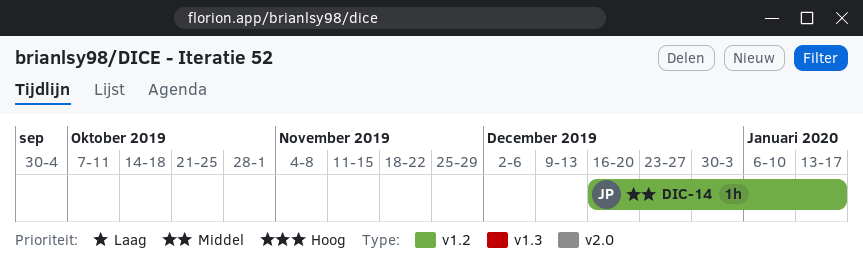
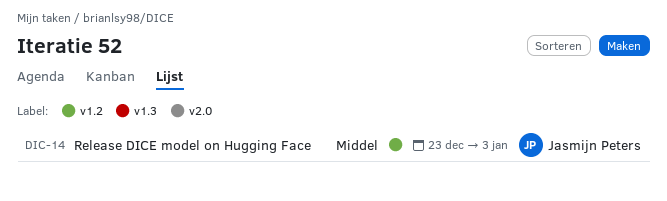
DIC-14, start: Dec 16 -> Dec 23
DIC-14, due: Jan 17 -> Jan 3

